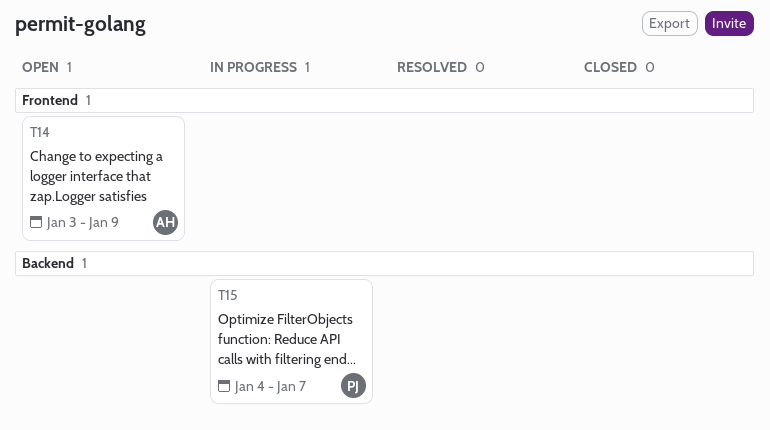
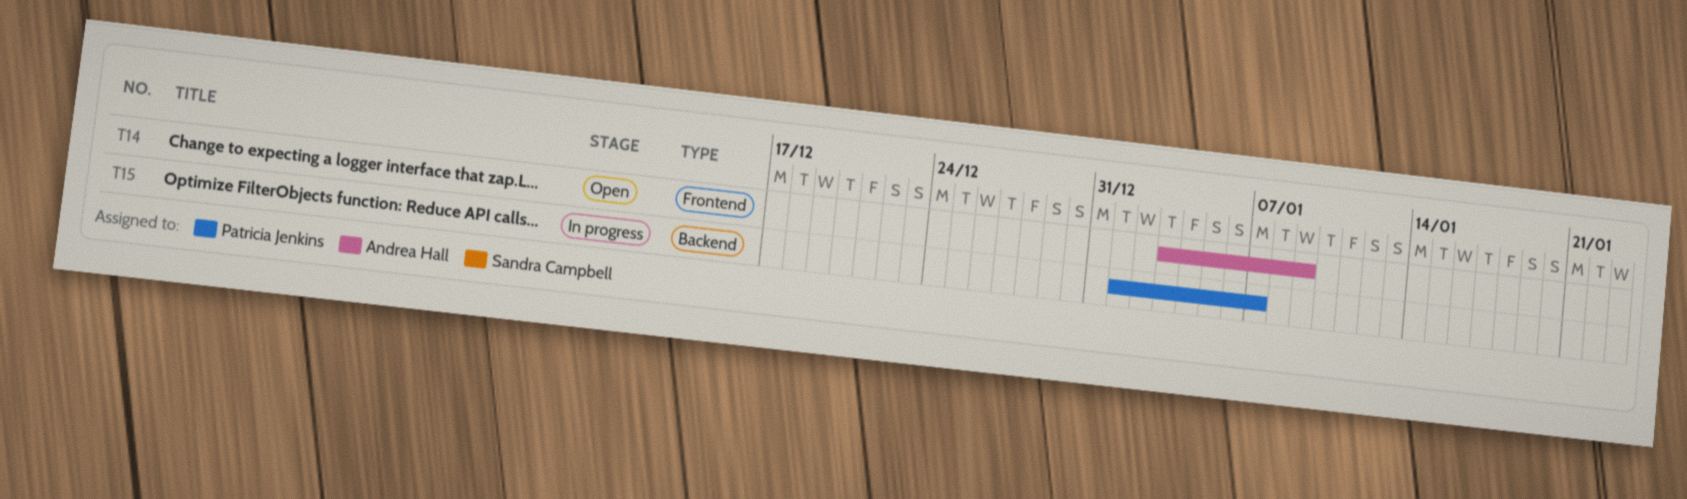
T15, start: Jan 4 -> Jan 1

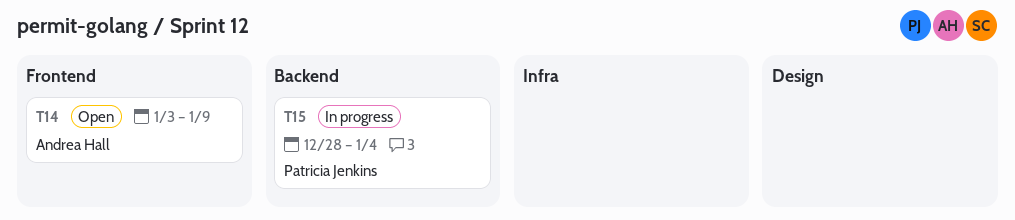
T15, start: Jan 1 -> Dec 28
T15, due: Jan 7 -> Jan 4

